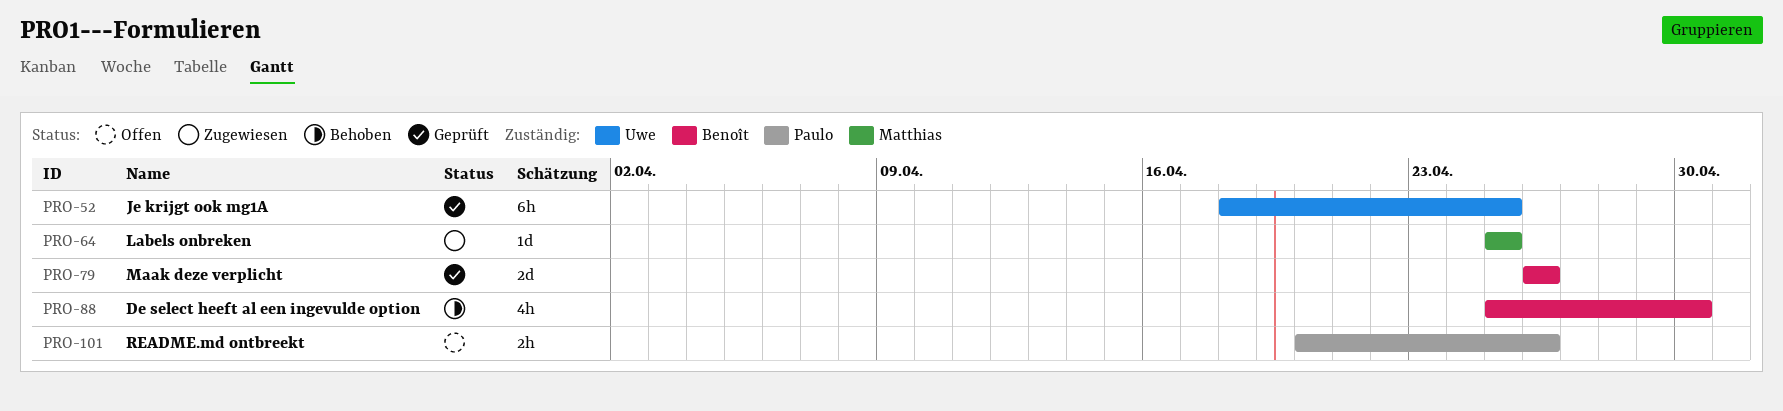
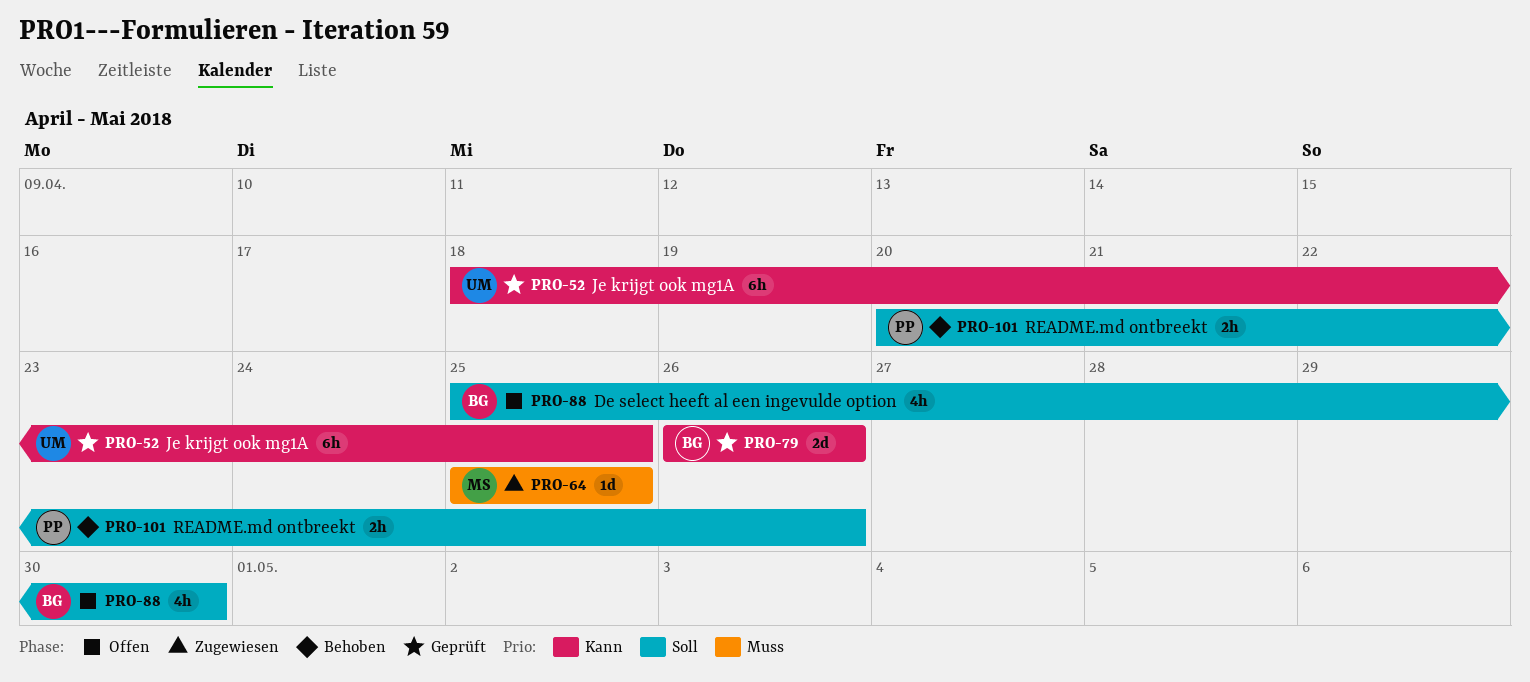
PRO-88, status: Behoben -> Offen
PRO-101, status: Offen -> Behoben

